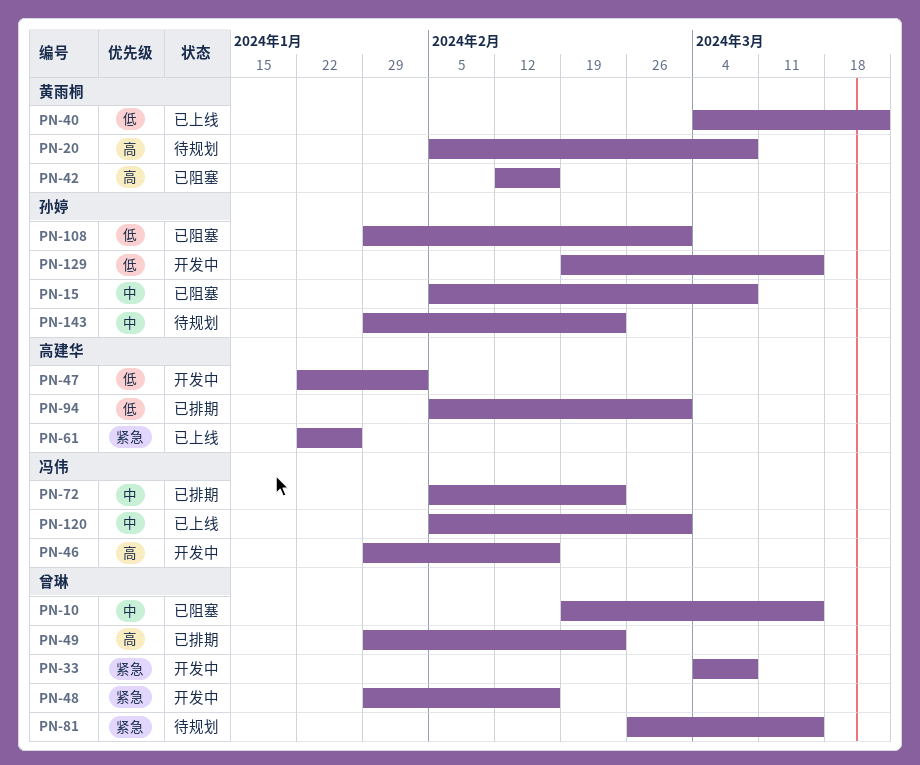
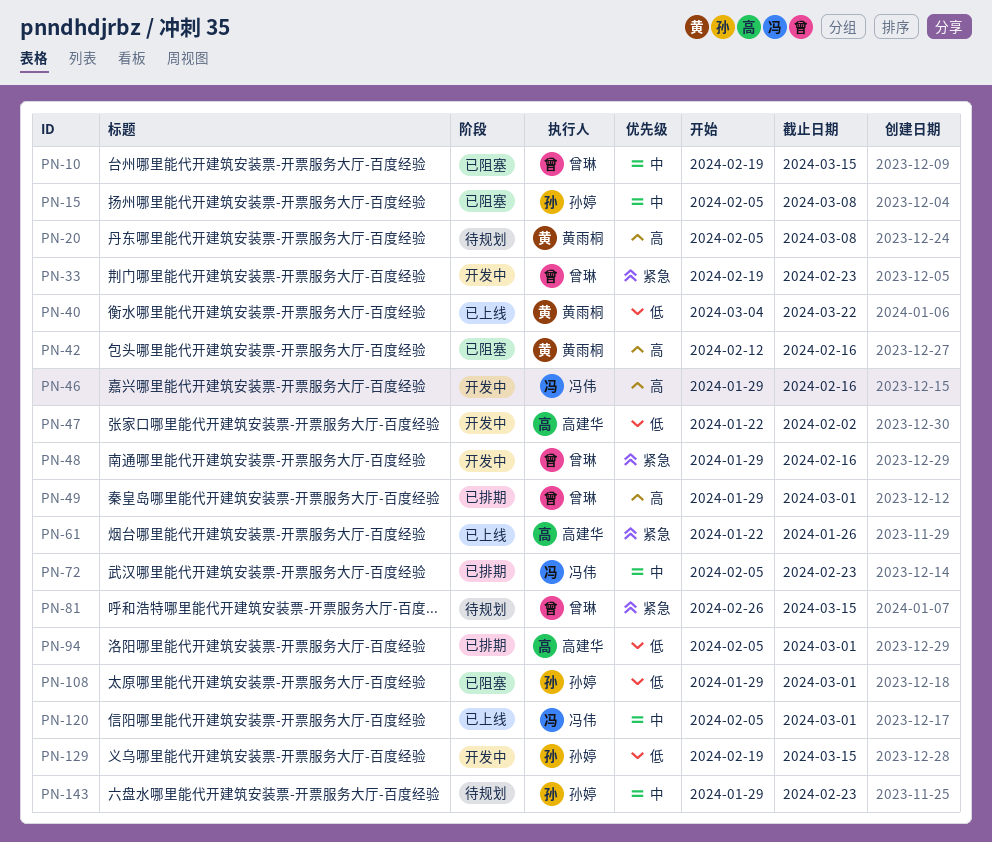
PN-33, start: Mar 4 -> Feb 19
PN-33, due: Mar 8 -> Feb 23
PN-49, due: Feb 23 -> Mar 1

